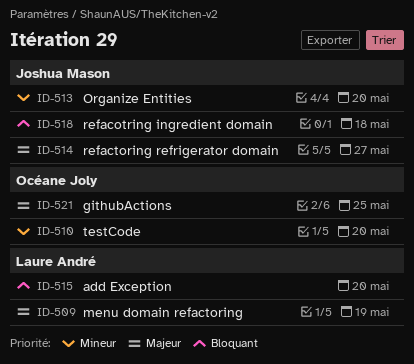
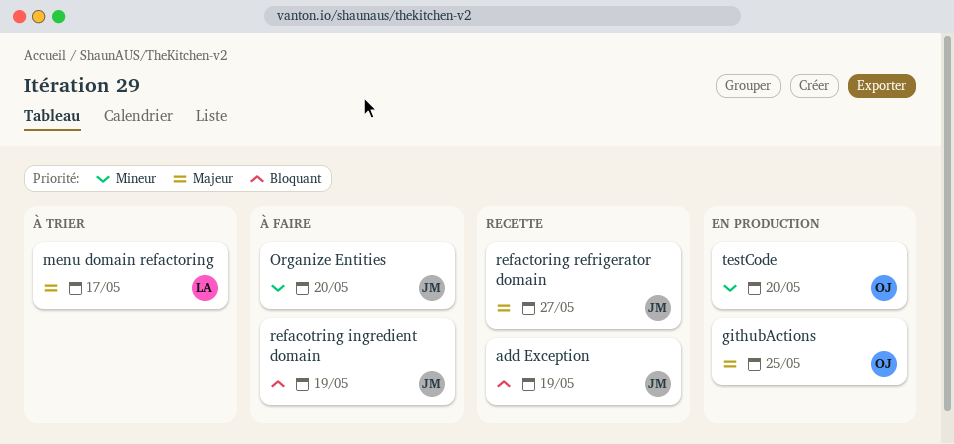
add Exception, owner: Laure André -> Joshua Mason
add Exception, due: May 20 -> May 19
menu domain refactoring, due: May 19 -> May 17
refacotring ingredient domain, due: May 18 -> May 19

